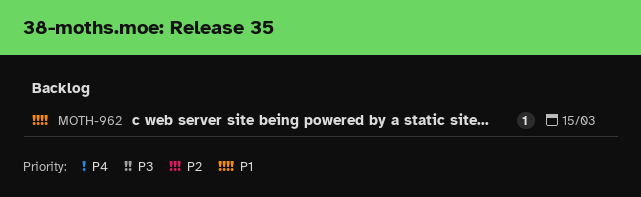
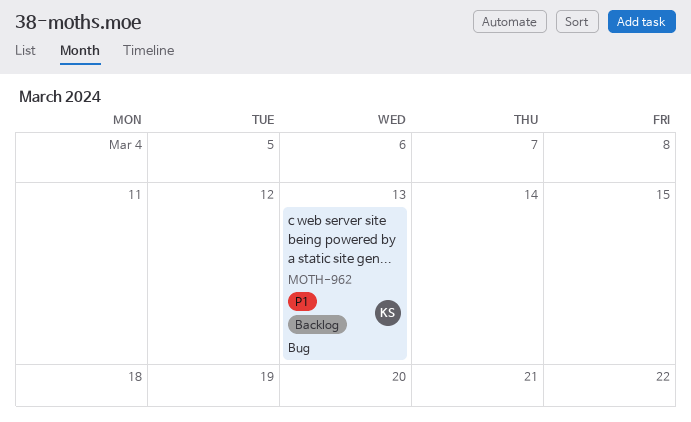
MOTH-962, due: Mar 15 -> Mar 13

